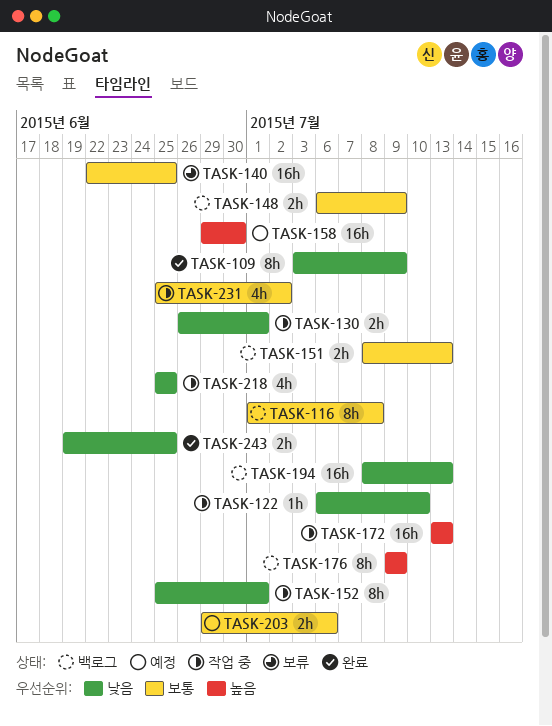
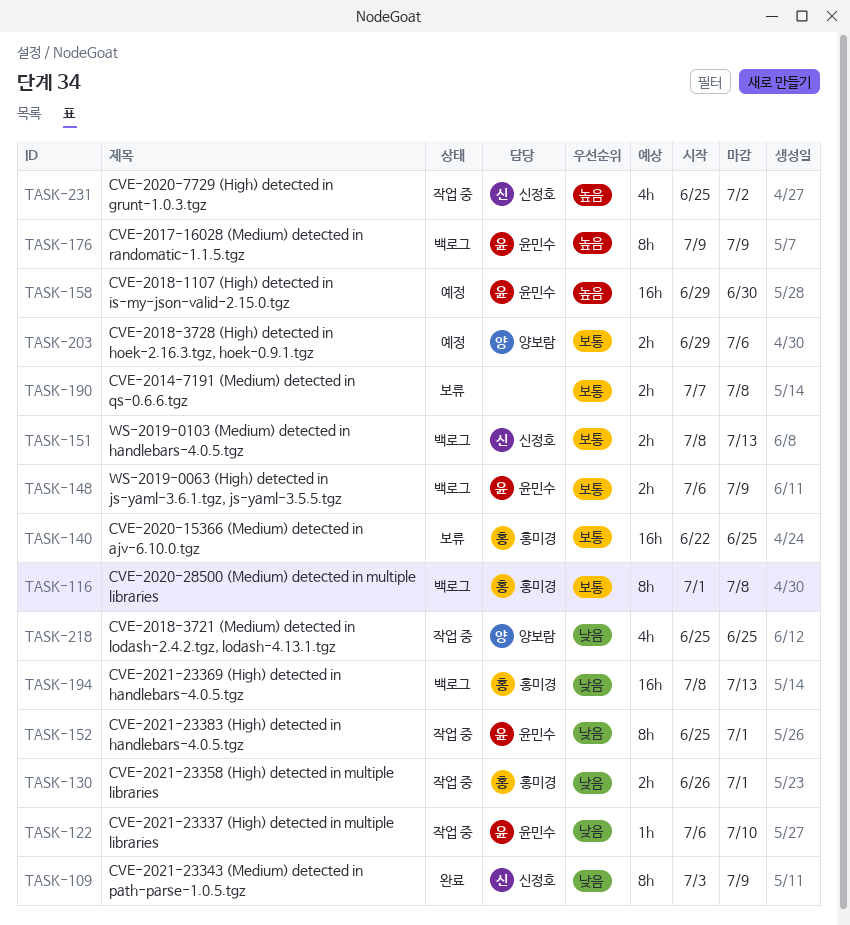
TASK-172: present -> none
TASK-190: none -> present
TASK-231, priority: 보통 -> 높음
TASK-243: present -> none

